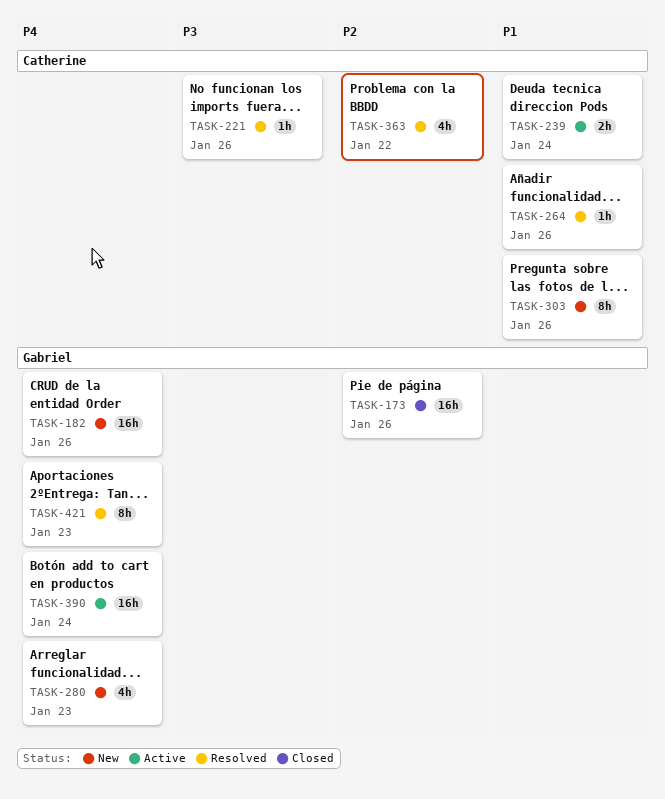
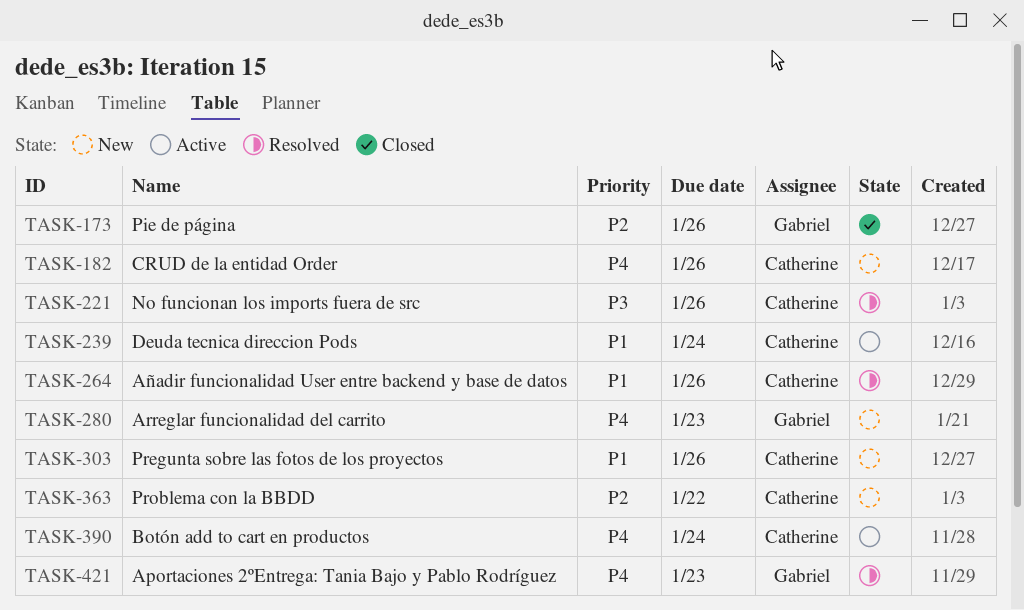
TASK-182, owner: Gabriel -> Catherine
TASK-363, status: Resolved -> New
TASK-390, owner: Gabriel -> Catherine

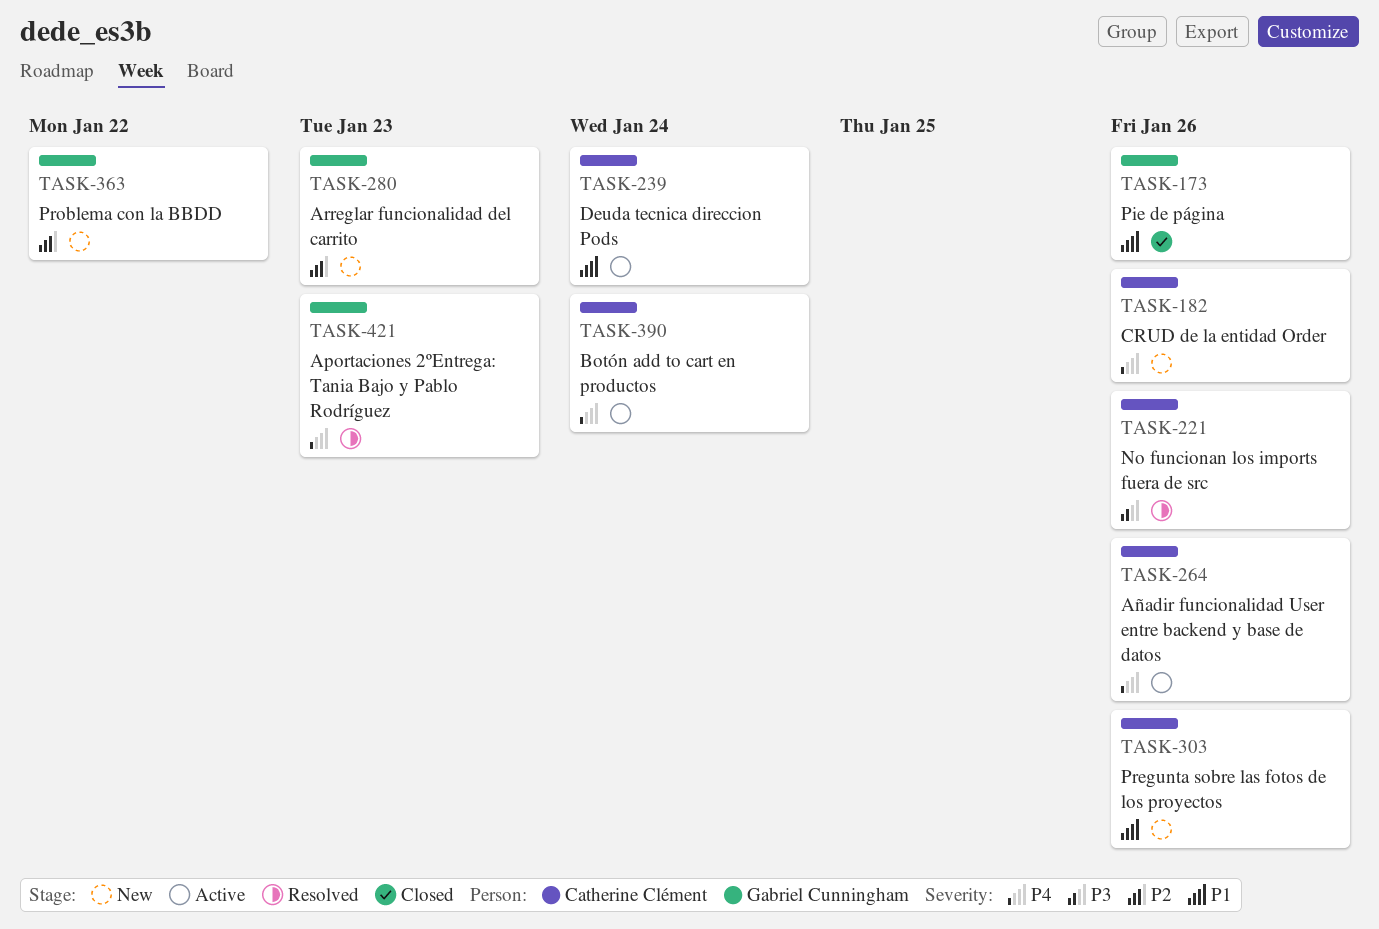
TASK-173, priority: P2 -> P1
TASK-264, status: Resolved -> Active
TASK-264, priority: P1 -> P4
TASK-280, priority: P4 -> P2
TASK-363, owner: Catherine Clément -> Gabriel Cunningham

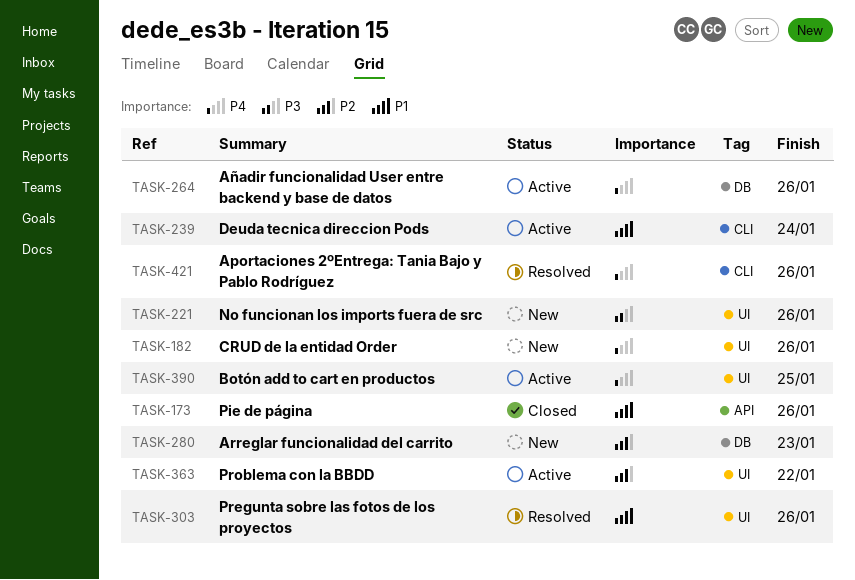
TASK-221, status: Resolved -> New
TASK-303, status: New -> Resolved
TASK-363, status: New -> Active
TASK-390, due: Jan 24 -> Jan 25
TASK-421, due: Jan 23 -> Jan 26

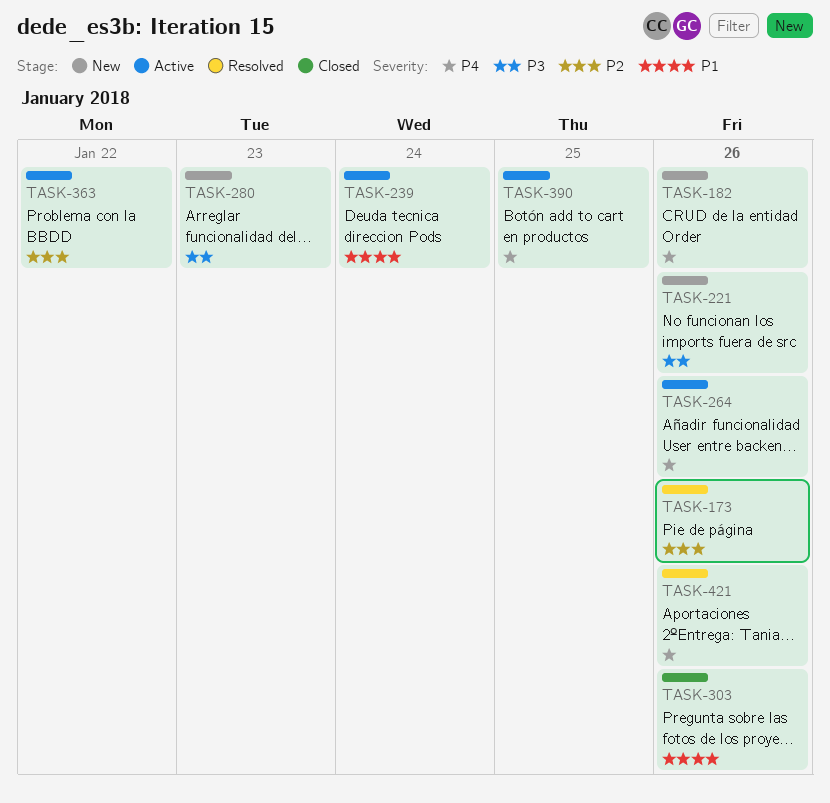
TASK-173, status: Closed -> Resolved
TASK-173, priority: P1 -> P2
TASK-280, priority: P2 -> P3
TASK-303, status: Resolved -> Closed

